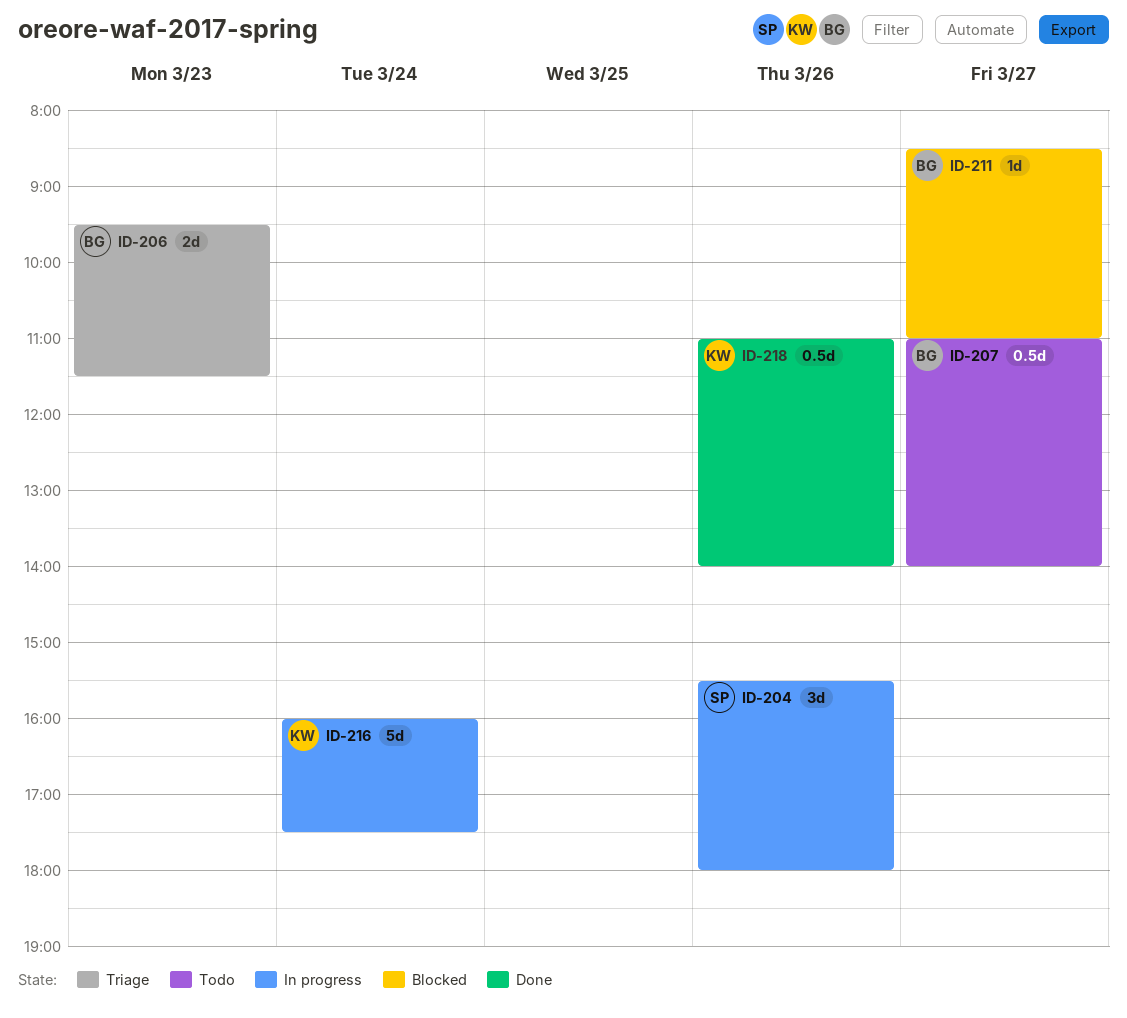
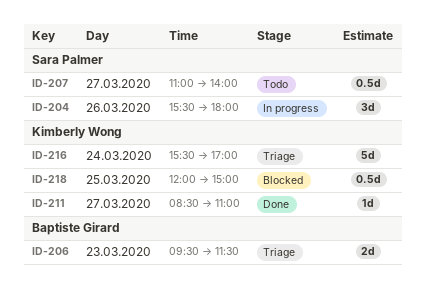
ID-207, owner: Baptiste Girard -> Sara Palmer
ID-211, status: Blocked -> Done
ID-211, owner: Baptiste Girard -> Kimberly Wong
ID-216, status: In progress -> Triage
ID-216, begins: 16:00 -> 15:30
ID-216, ends: 17:30 -> 17:00
ID-218, status: Done -> Blocked
ID-218, day: Mar 26 -> Mar 25
ID-218, begins: 11:00 -> 12:00
ID-218, ends: 14:00 -> 15:00

